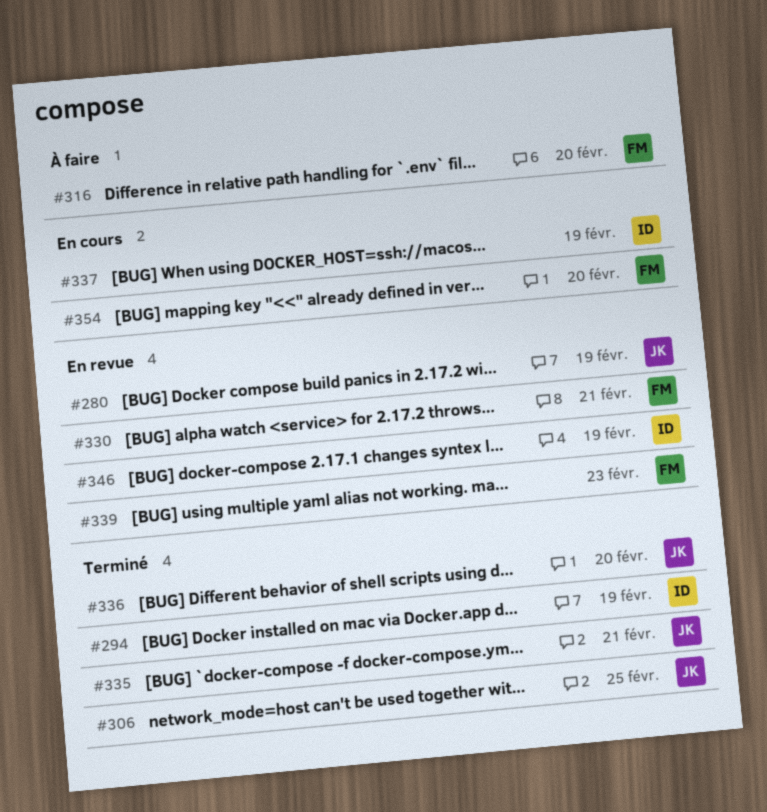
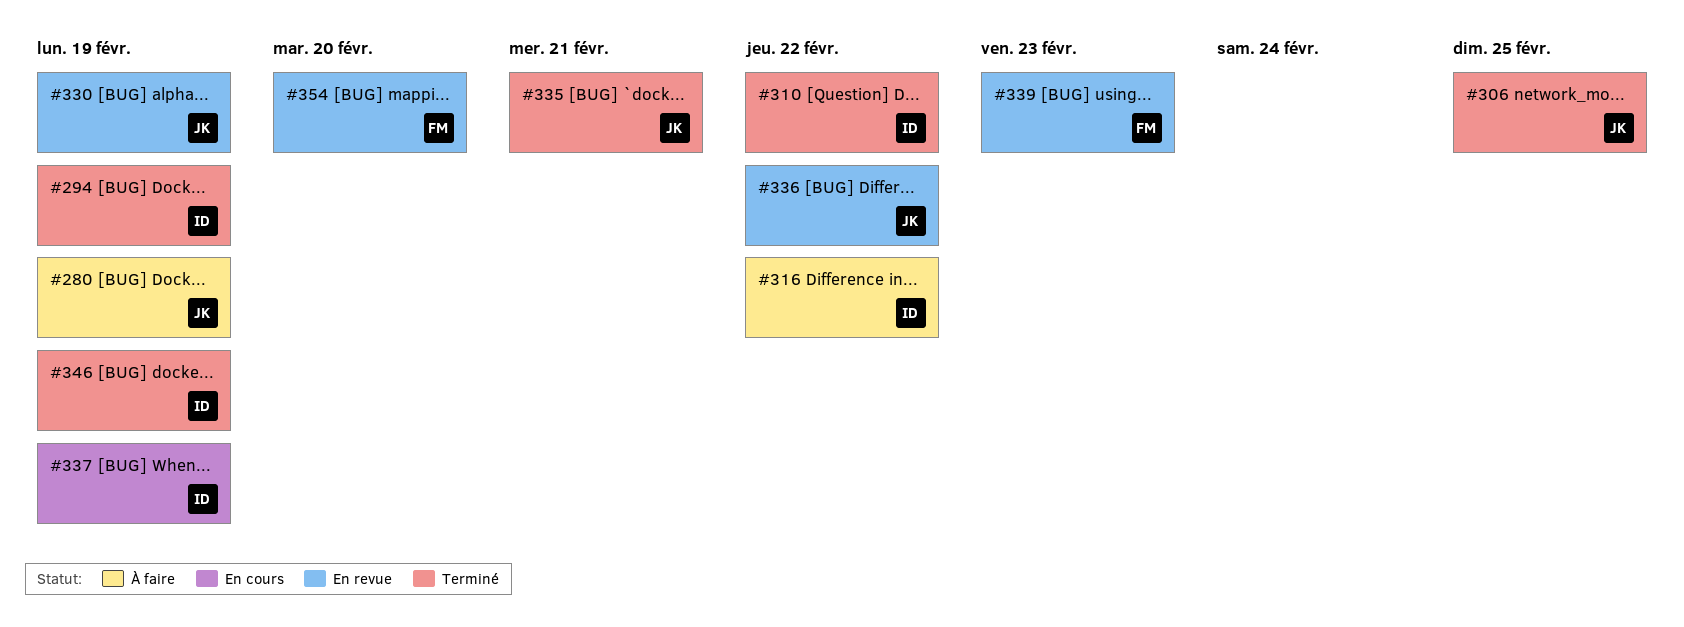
#280, status: En revue -> À faire
#310: none -> present
#316, owner: FM -> ID
#316, due: Feb 20 -> Feb 22
#330, owner: FM -> JK
#330, due: Feb 21 -> Feb 19
#336, status: Terminé -> En revue
#336, due: Feb 20 -> Feb 22
#346, status: En revue -> Terminé
#354, status: En cours -> En revue

